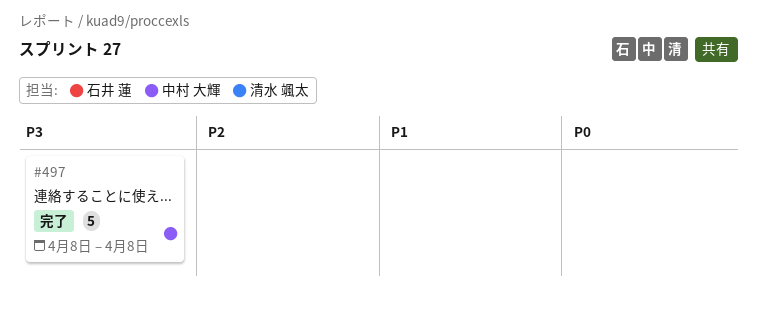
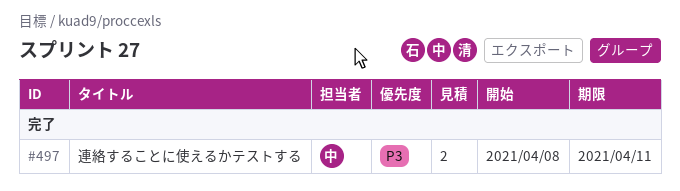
#497, estimate: 5 -> 2
#497, due: Apr 8 -> Apr 11

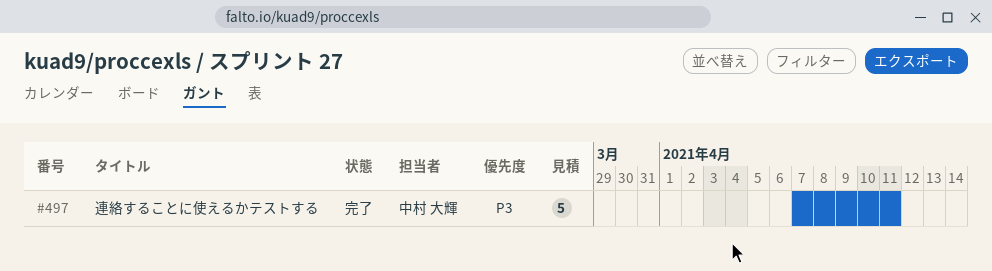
#497, estimate: 2 -> 5
#497, start: Apr 8 -> Apr 7

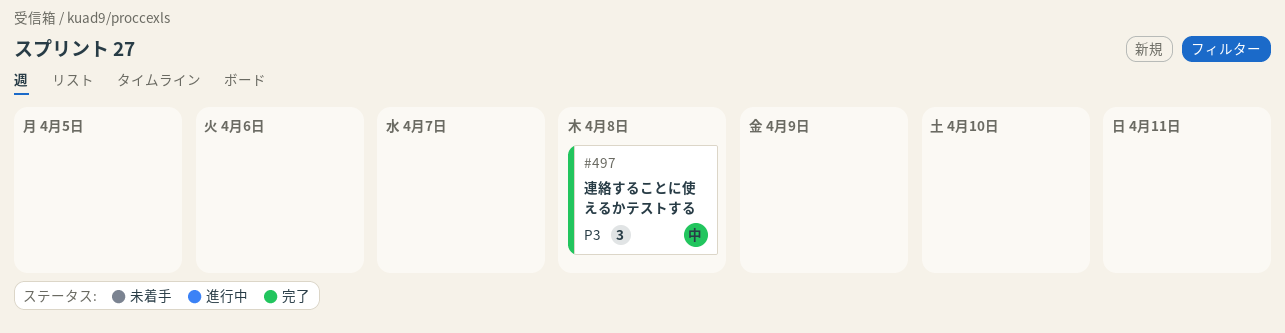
#497, estimate: 5 -> 3
#497, due: Apr 11 -> Apr 8

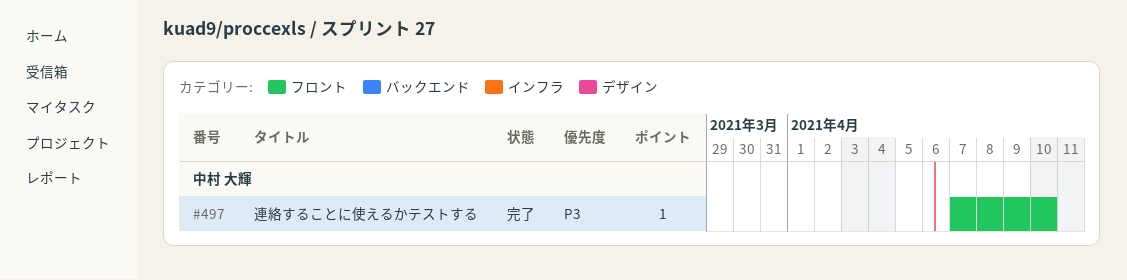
#497, estimate: 3 -> 1
#497, due: Apr 8 -> Apr 10

